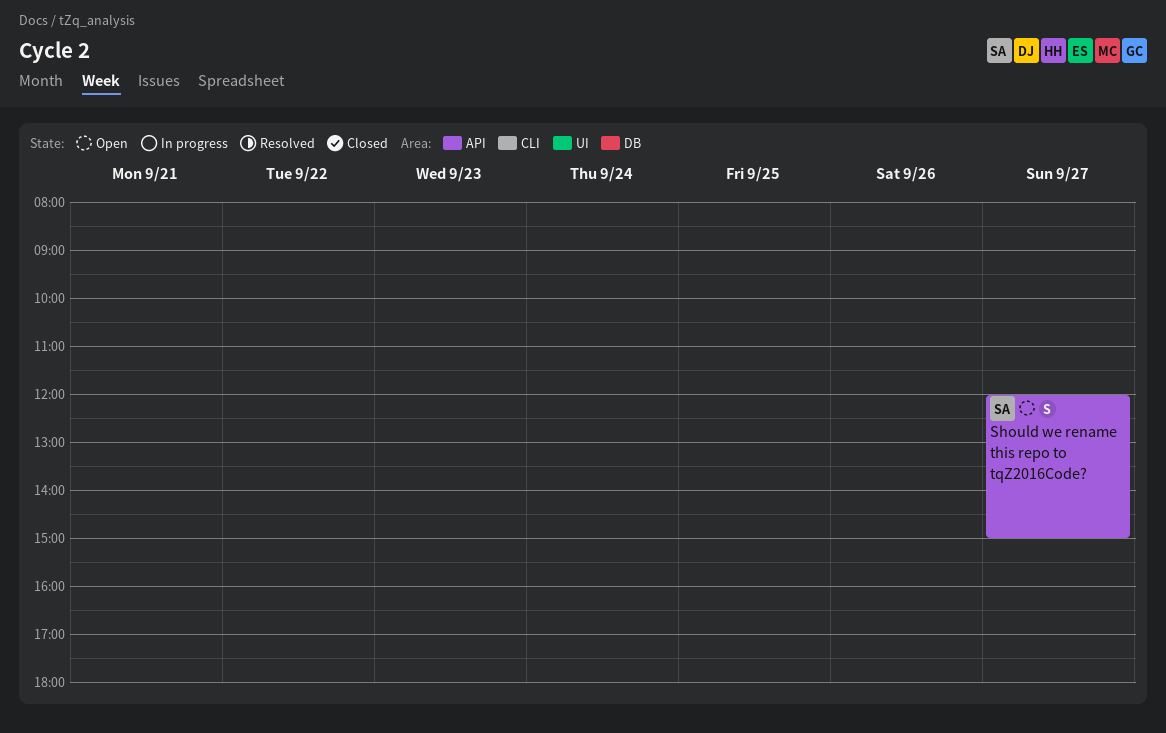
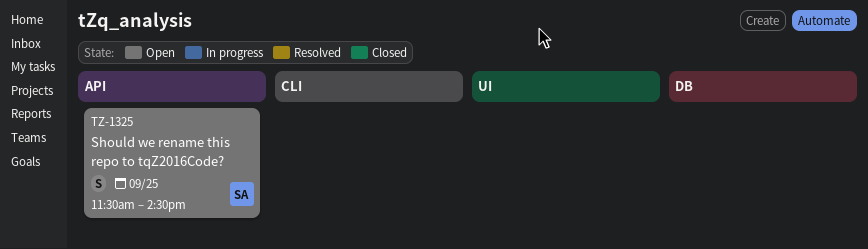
Should we rename this repo to tqZ2016Code?, day: Sep 27 -> Sep 25
Should we rename this repo to tqZ2016Code?, begins: 12:00 -> 11:30
Should we rename this repo to tqZ2016Code?, ends: 15:00 -> 14:30

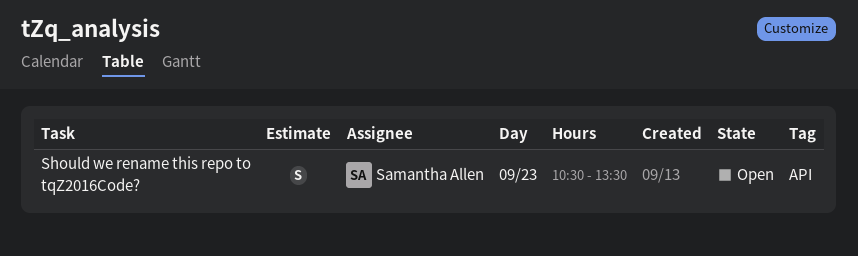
Should we rename this repo to tqZ2016Code?, day: Sep 25 -> Sep 23
Should we rename this repo to tqZ2016Code?, begins: 11:30 -> 10:30
Should we rename this repo to tqZ2016Code?, ends: 14:30 -> 13:30

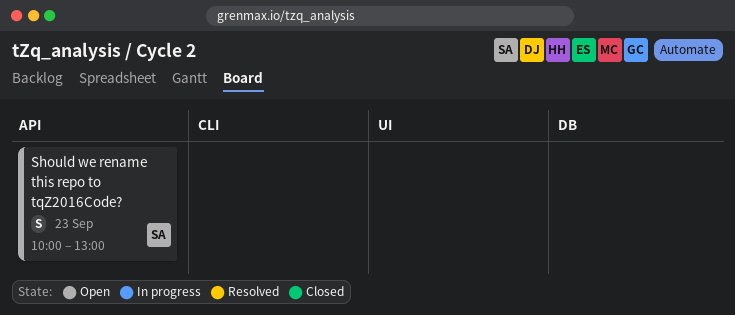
Should we rename this repo to tqZ2016Code?, begins: 10:30 -> 10:00
Should we rename this repo to tqZ2016Code?, ends: 13:30 -> 13:00

